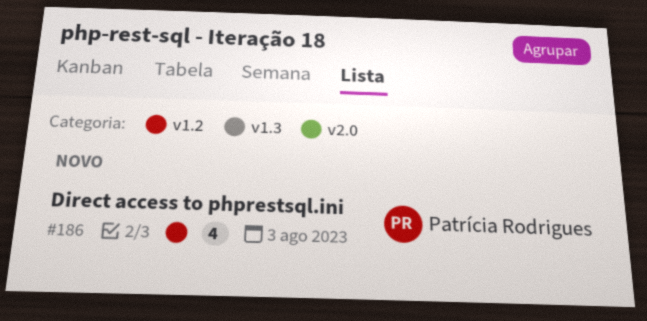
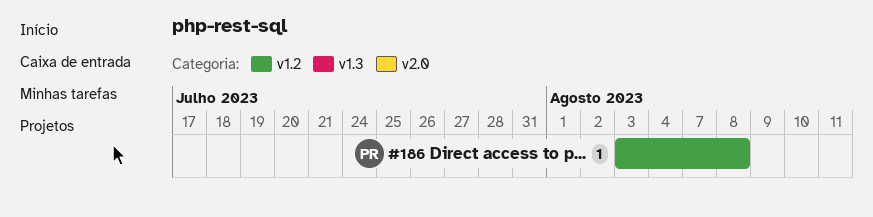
#186, estimate: 4 -> 1
#186, due: Aug 3 -> Aug 8

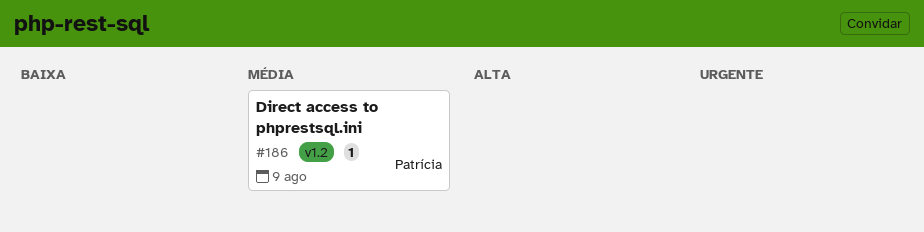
#186, due: Aug 8 -> Aug 9

